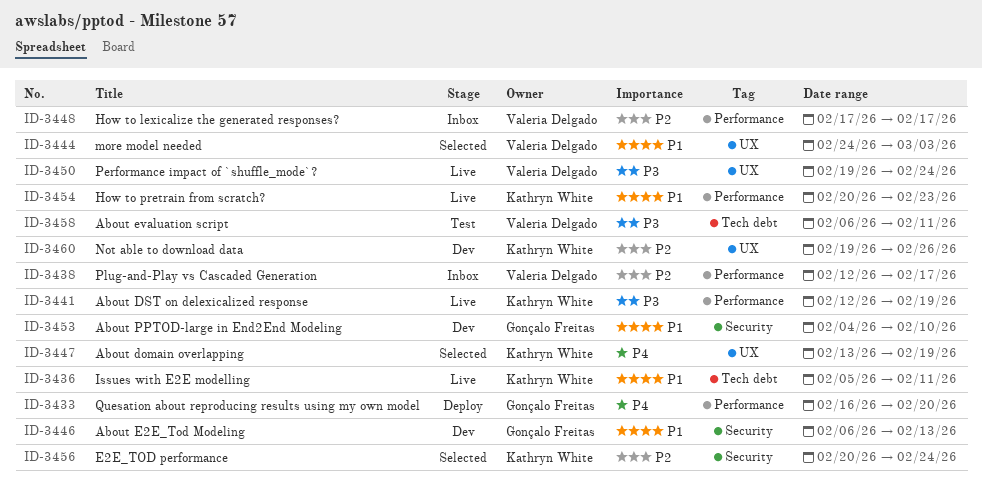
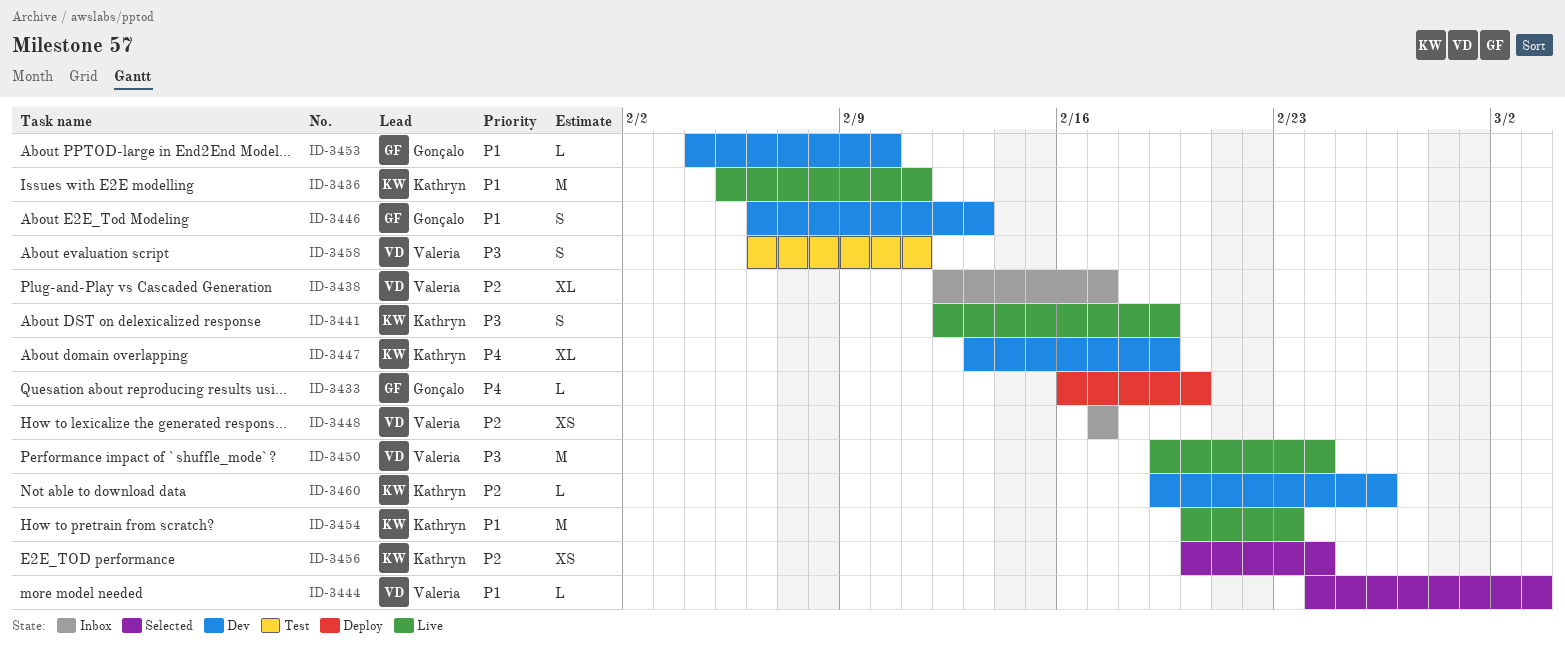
ID-3447, status: Selected -> Dev

